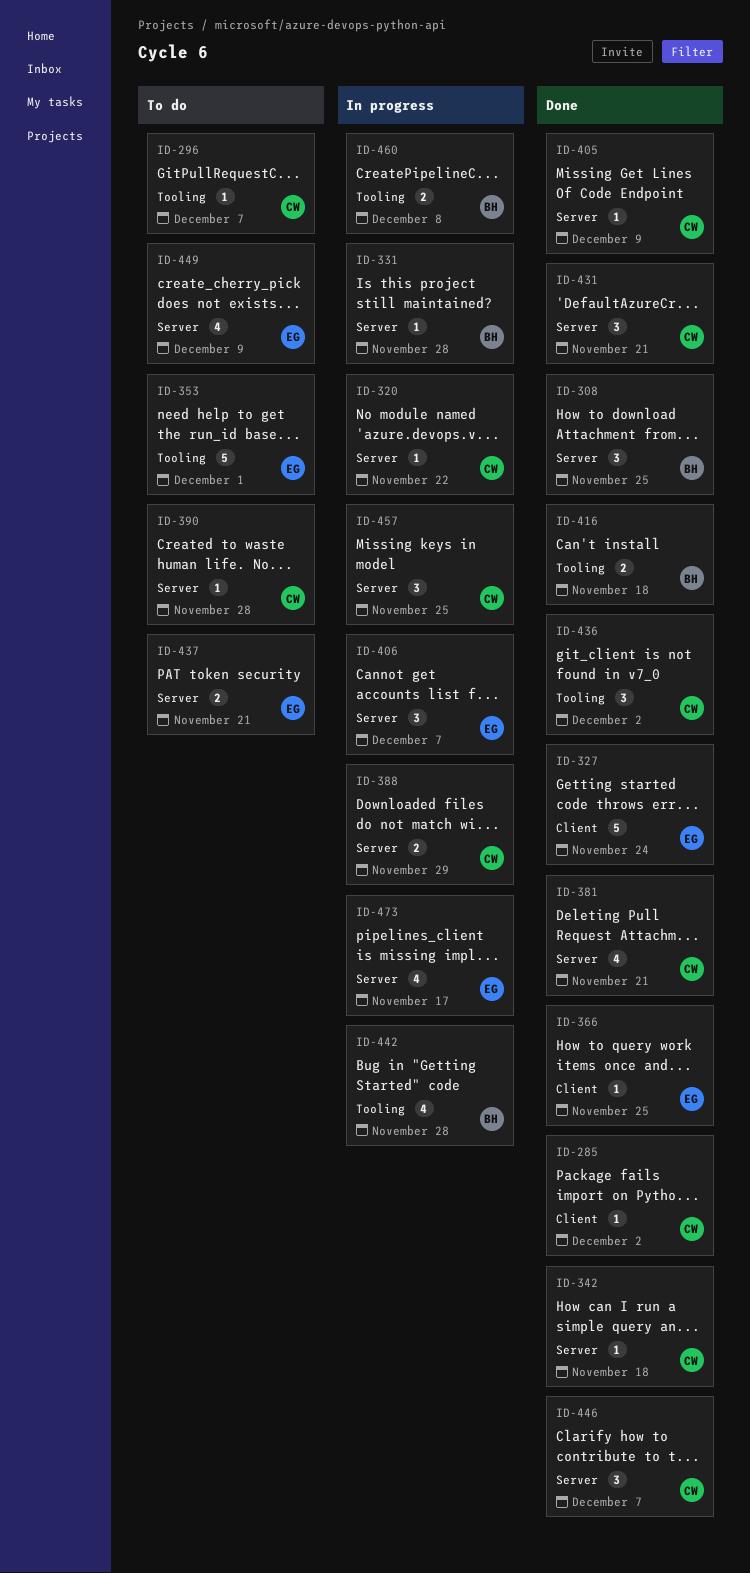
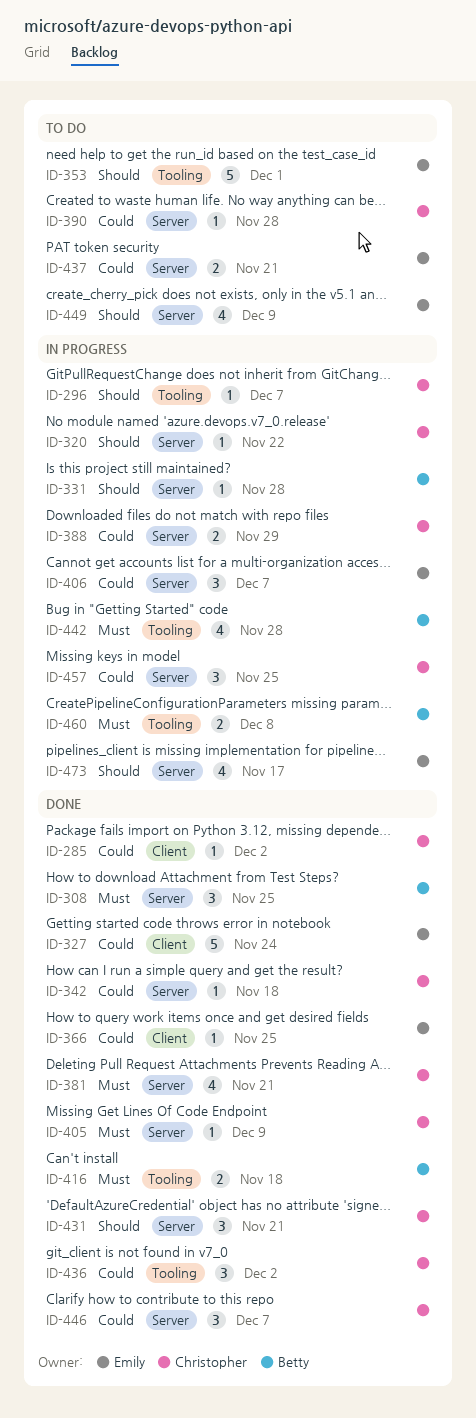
ID-296, status: To do -> In progress

